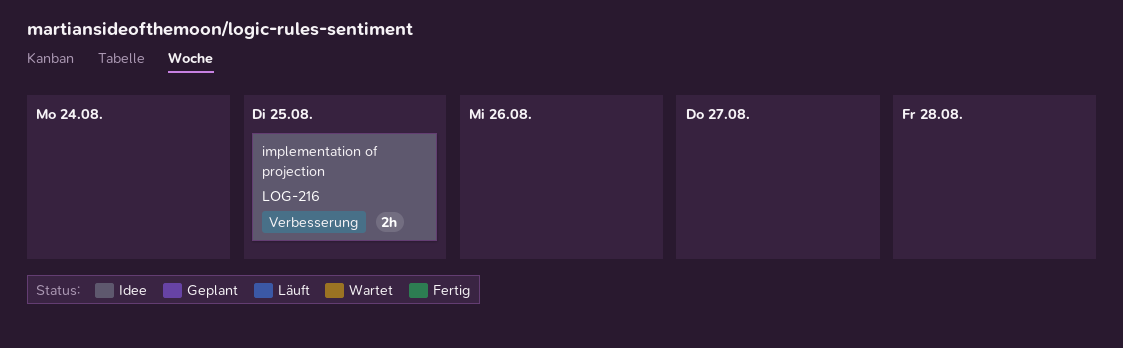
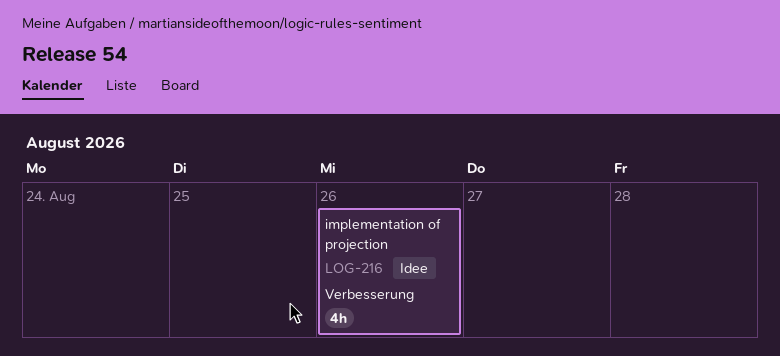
LOG-216, estimate: 2h -> 4h
LOG-216, due: Aug 25 -> Aug 26

